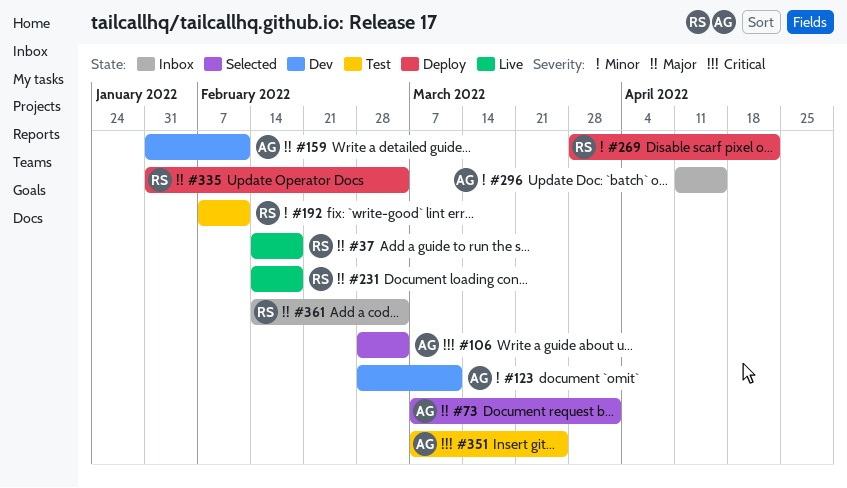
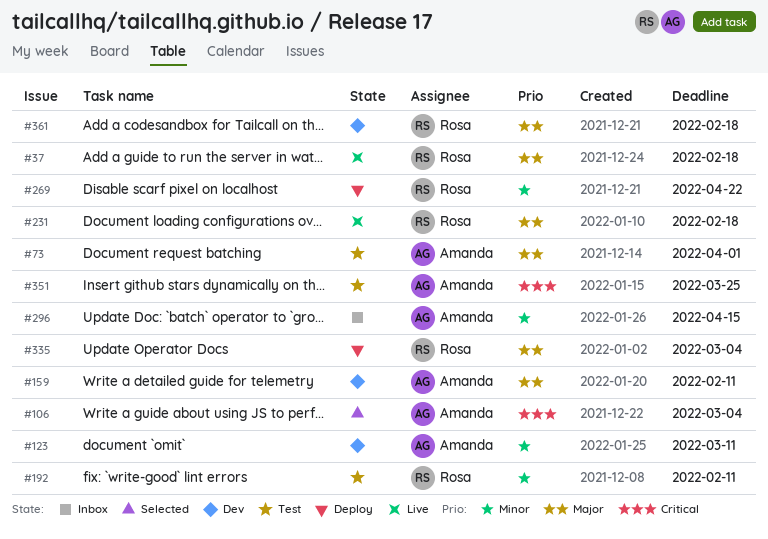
#73, status: Selected -> Test
#361, status: Inbox -> Dev
#361, due: Mar 4 -> Feb 18

